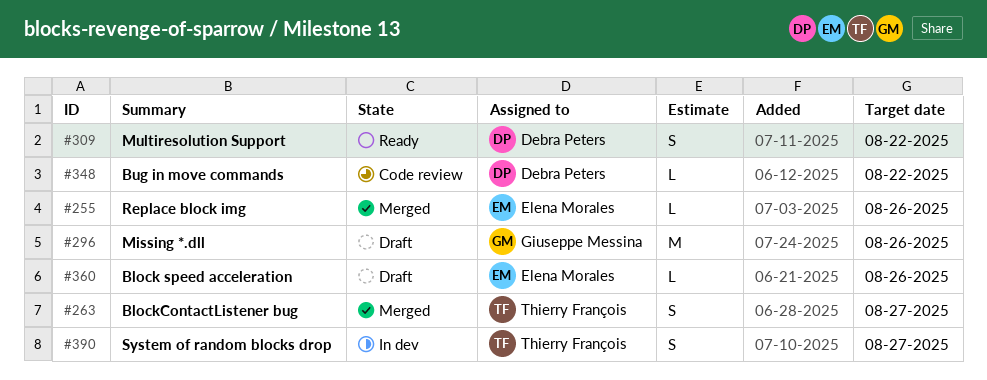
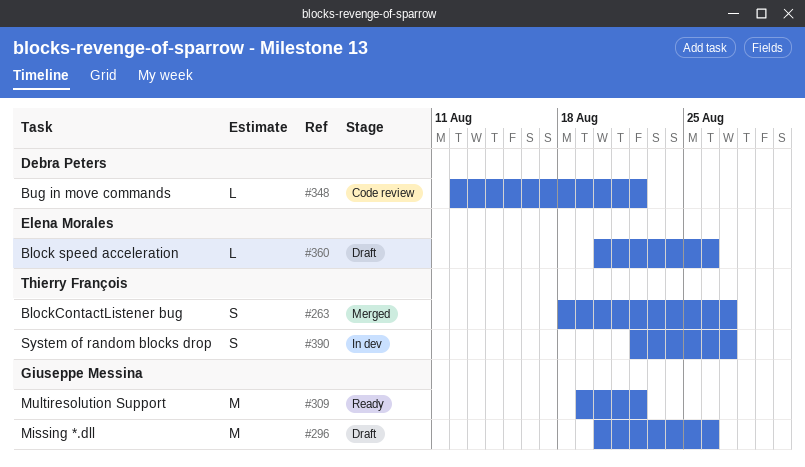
#255: present -> none
#309, owner: Debra Peters -> Giuseppe Messina
#309, estimate: S -> M

